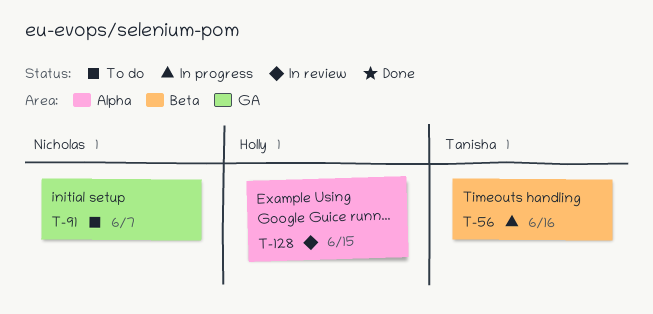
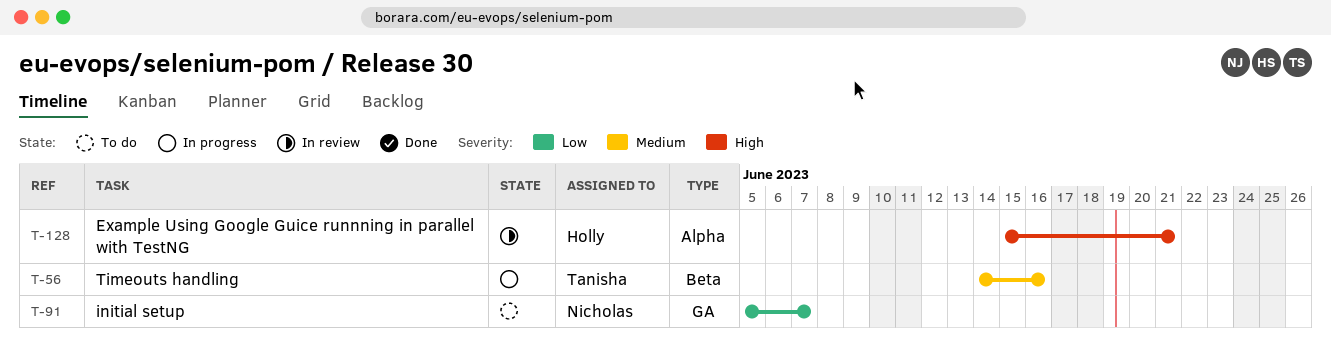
T-128, due: Jun 15 -> Jun 21

